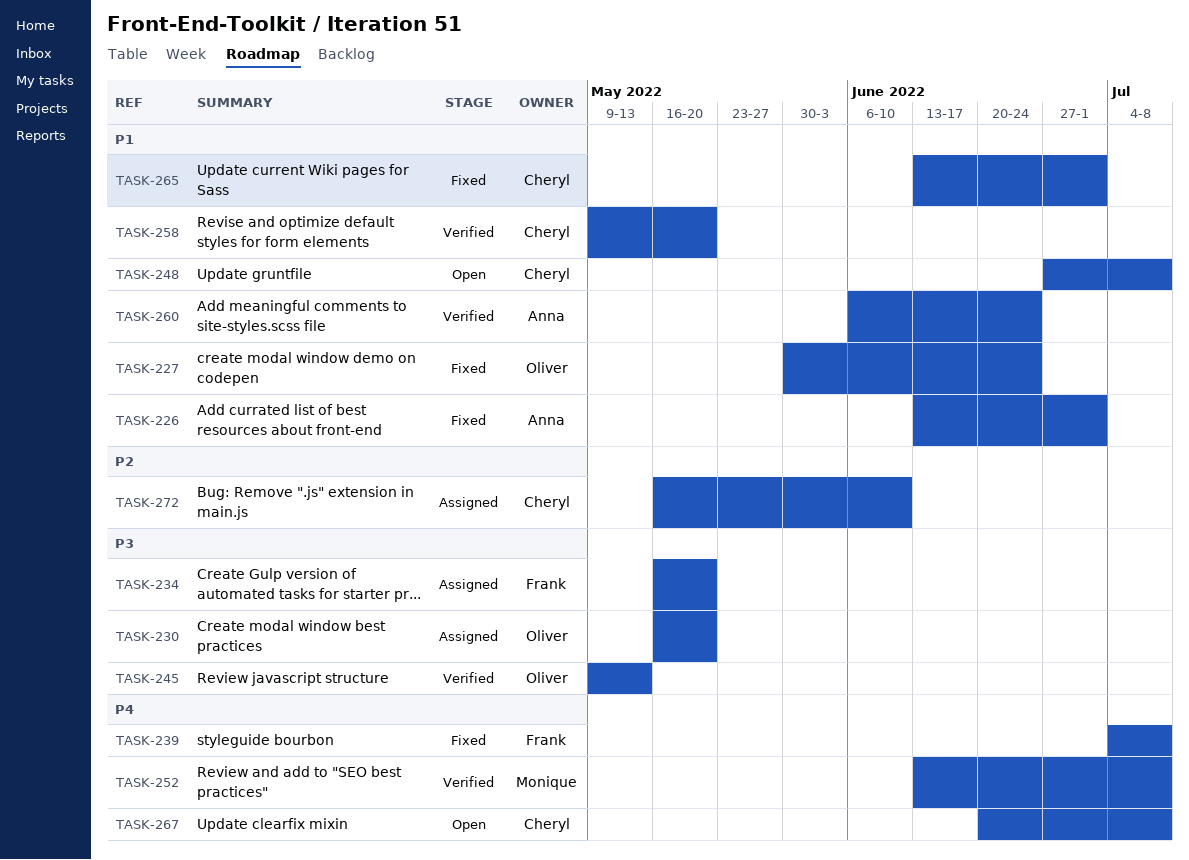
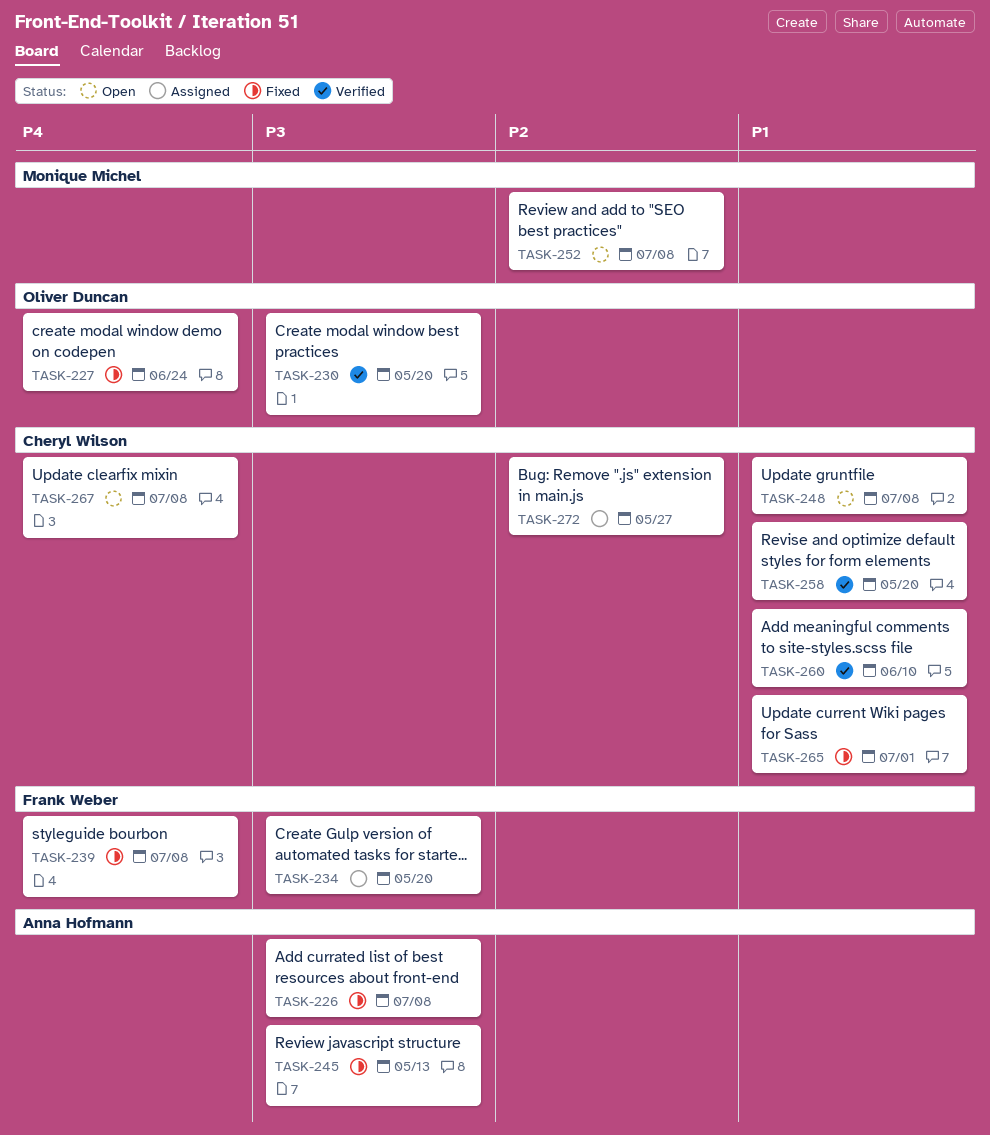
TASK-226, priority: P1 -> P3
TASK-226, due: Jul 1 -> Jul 8
TASK-227, priority: P1 -> P4
TASK-230, status: Assigned -> Verified
TASK-245, status: Verified -> Fixed
TASK-245, owner: Oliver Duncan -> Anna Hofmann
TASK-252, status: Verified -> Open
TASK-252, priority: P4 -> P2
TASK-260, owner: Anna Hofmann -> Cheryl Wilson
TASK-260, due: Jun 24 -> Jun 10
TASK-272, due: Jun 10 -> May 27

